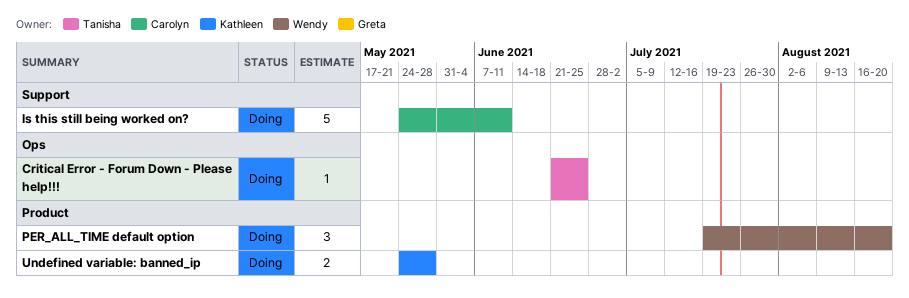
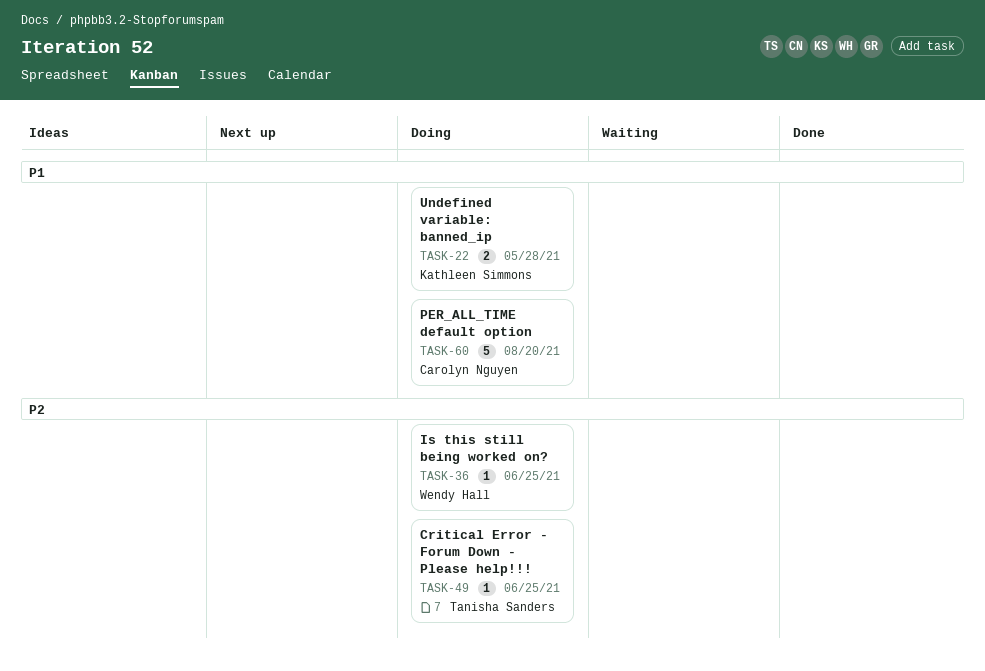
Is this still being worked on?, owner: Carolyn Nguyen -> Wendy Hall
Is this still being worked on?, estimate: 5 -> 1
Is this still being worked on?, due: Jun 11 -> Jun 25
PER_ALL_TIME default option, owner: Wendy Hall -> Carolyn Nguyen
PER_ALL_TIME default option, estimate: 3 -> 5

